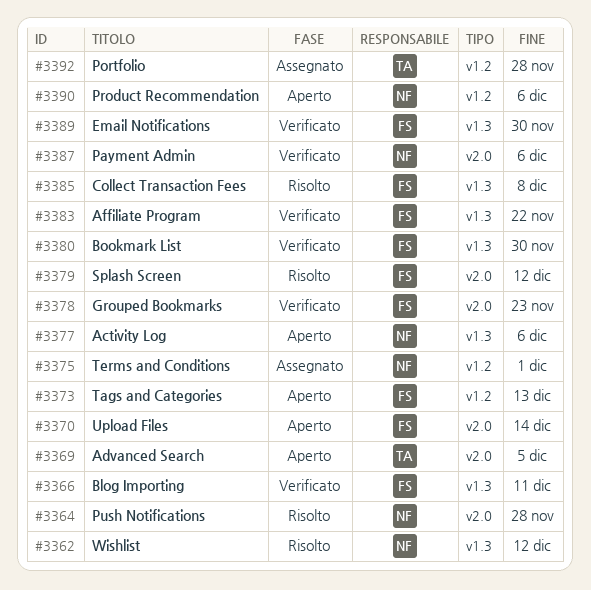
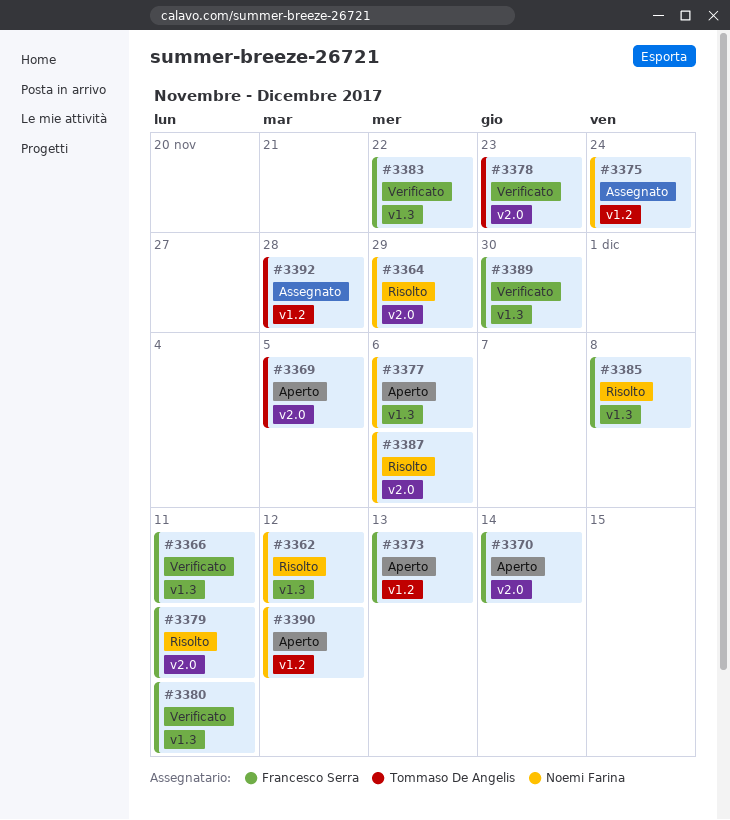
#3364, due: Nov 28 -> Nov 29
#3375, due: Dec 1 -> Nov 24
#3378, owner: Francesco Serra -> Tommaso De Angelis
#3379, due: Dec 12 -> Dec 11
#3380, due: Nov 30 -> Dec 11
#3387, status: Verificato -> Risolto
#3390, due: Dec 6 -> Dec 12

